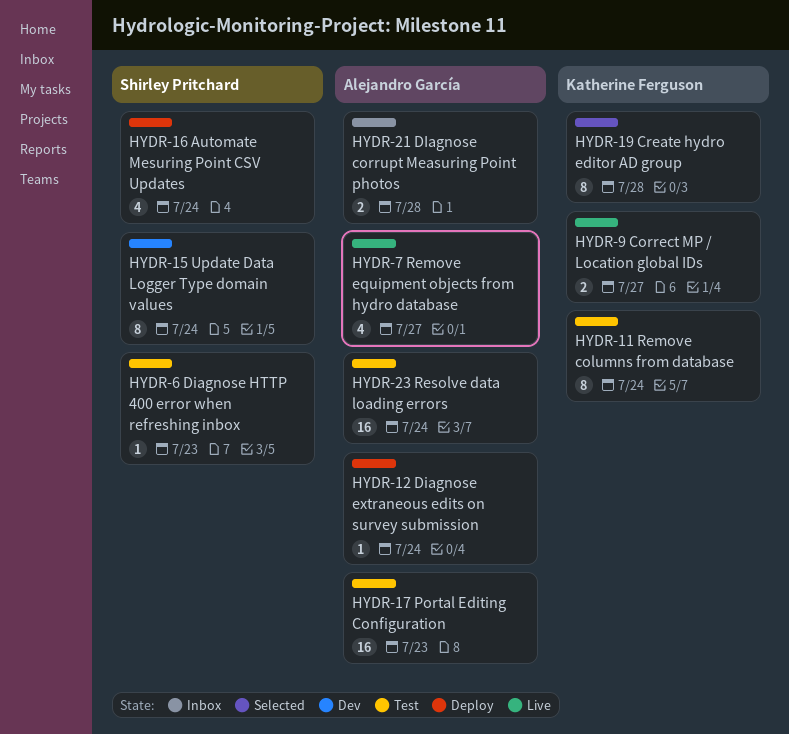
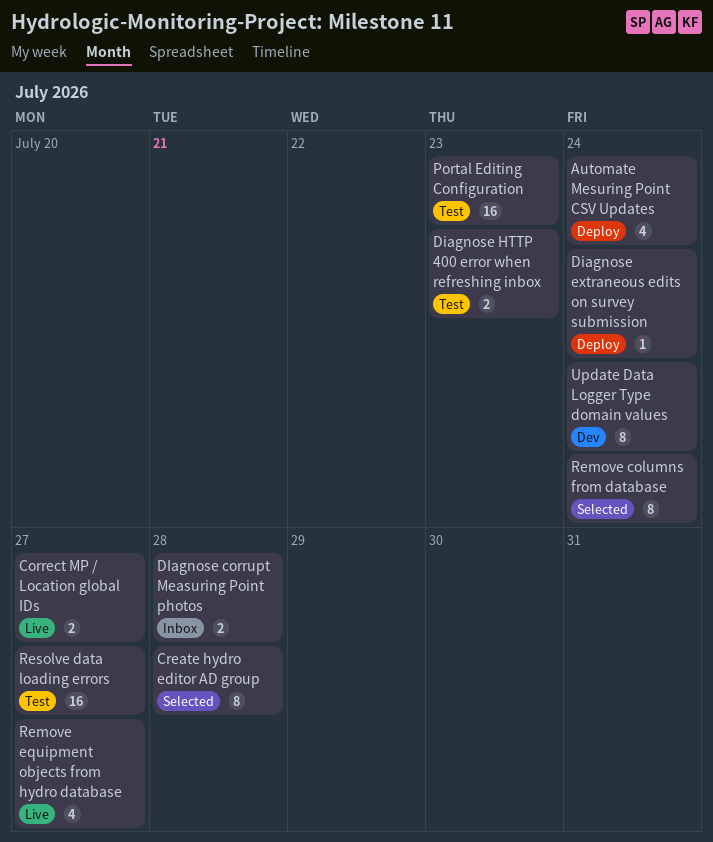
Diagnose HTTP 400 error when refreshing inbox, estimate: 1 -> 2
Remove columns from database, status: Test -> Selected
Resolve data loading errors, due: Jul 24 -> Jul 27

